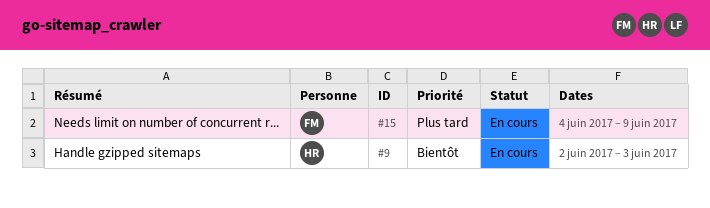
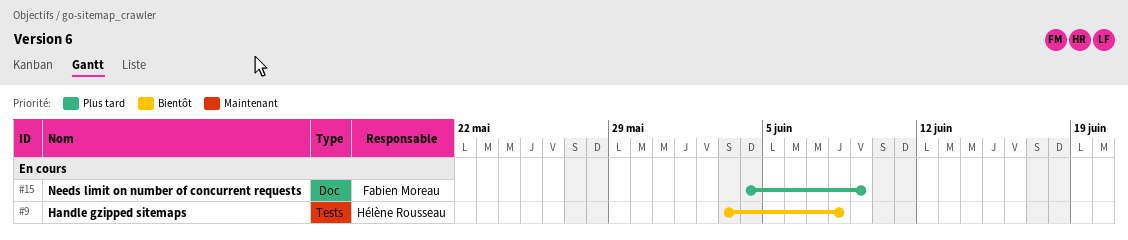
#9, start: Jun 2 -> Jun 3
#9, due: Jun 3 -> Jun 8

